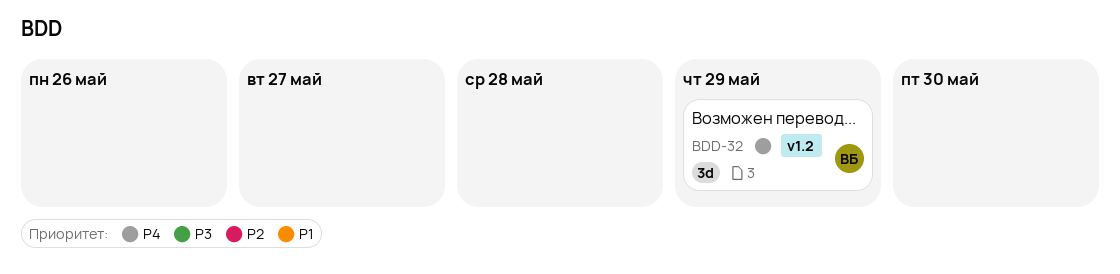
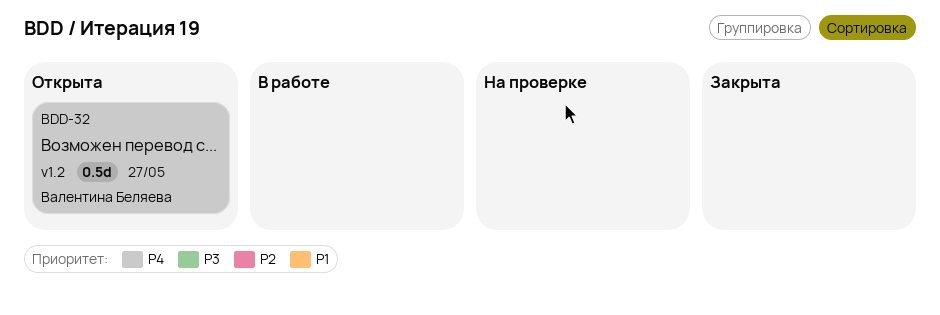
BDD-32, estimate: 3d -> 0.5d
BDD-32, due: May 29 -> May 27

